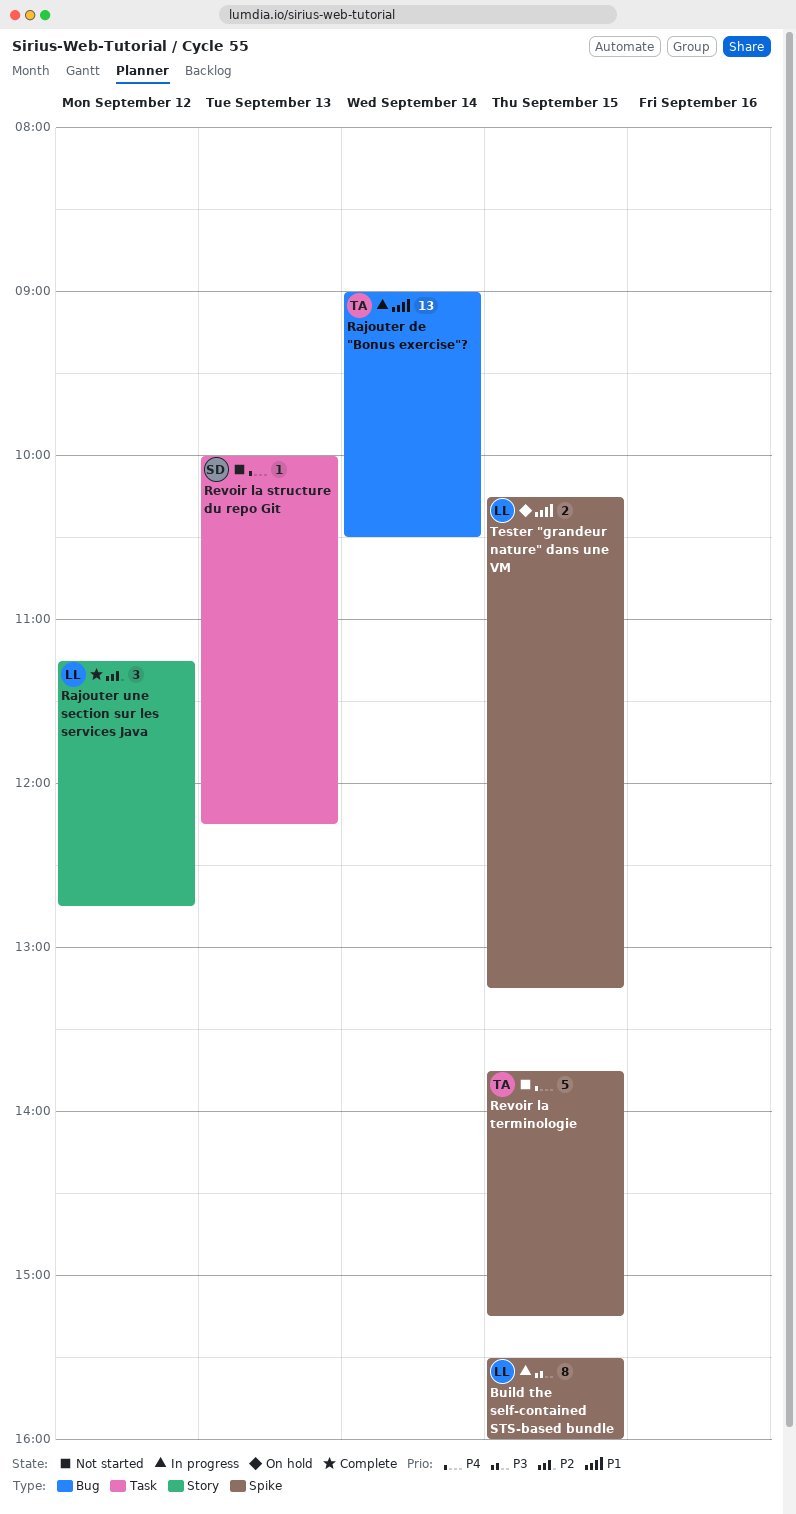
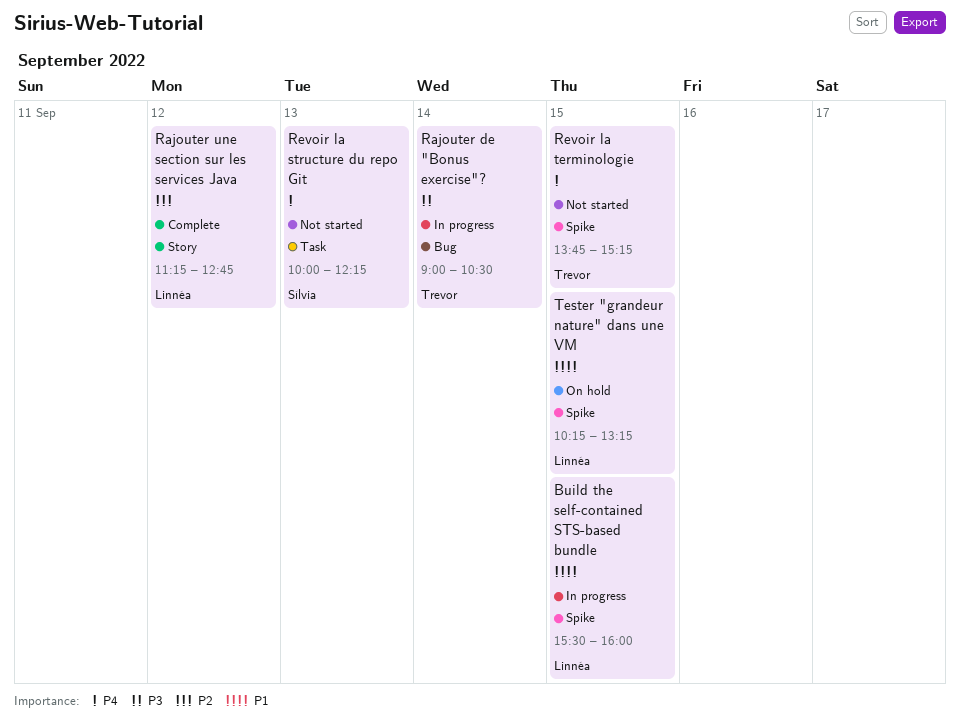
Build the self-contained STS-based bundle, priority: P3 -> P1
Rajouter de "Bonus exercise"?, priority: P1 -> P3

